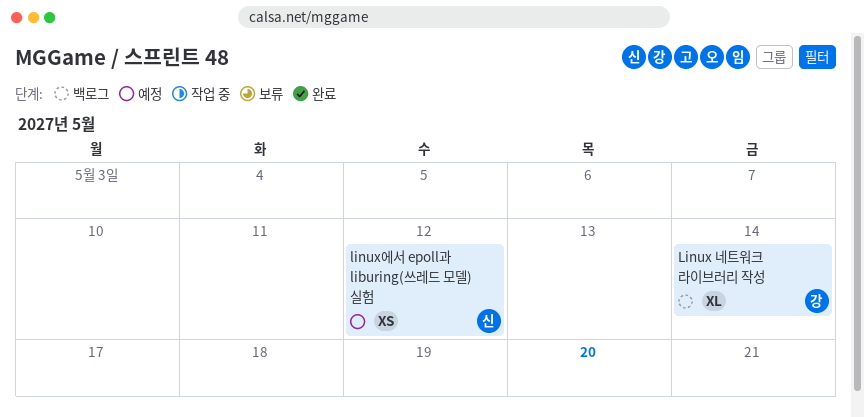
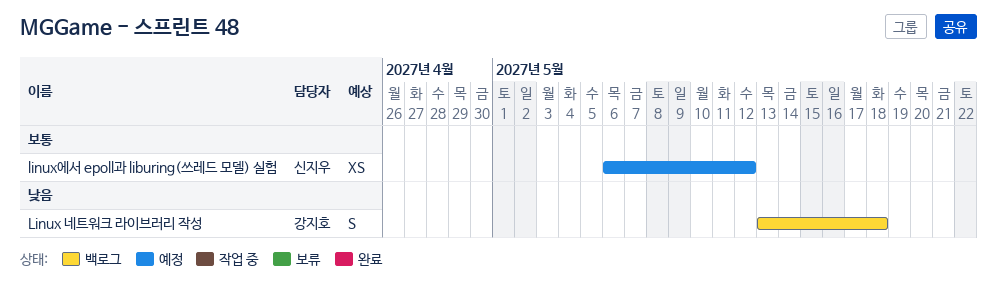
Linux 네트워크 라이브러리 작성, estimate: XL -> S
Linux 네트워크 라이브러리 작성, due: May 14 -> May 18

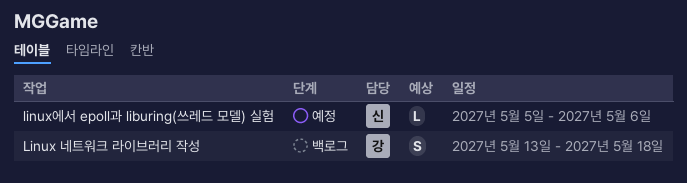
linux에서 epoll과 liburing(쓰레드 모델) 실험, estimate: XS -> L
linux에서 epoll과 liburing(쓰레드 모델) 실험, start: May 6 -> May 5
linux에서 epoll과 liburing(쓰레드 모델) 실험, due: May 12 -> May 6

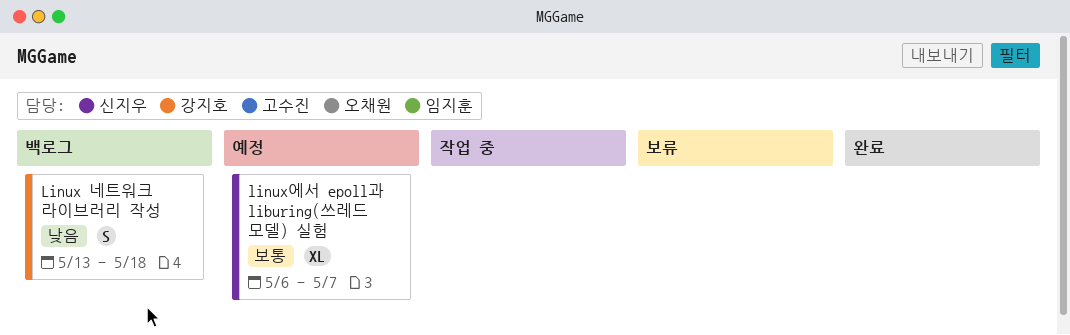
linux에서 epoll과 liburing(쓰레드 모델) 실험, estimate: L -> XL
linux에서 epoll과 liburing(쓰레드 모델) 실험, start: May 5 -> May 6
linux에서 epoll과 liburing(쓰레드 모델) 실험, due: May 6 -> May 7

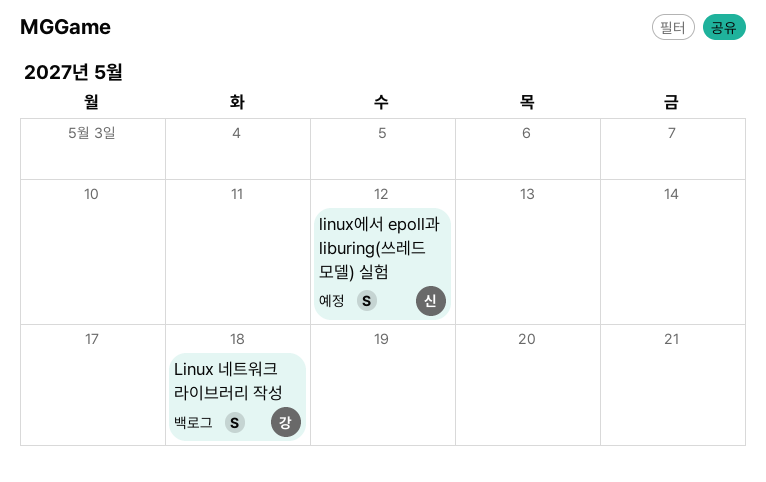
linux에서 epoll과 liburing(쓰레드 모델) 실험, estimate: XL -> S
linux에서 epoll과 liburing(쓰레드 모델) 실험, due: May 7 -> May 12

